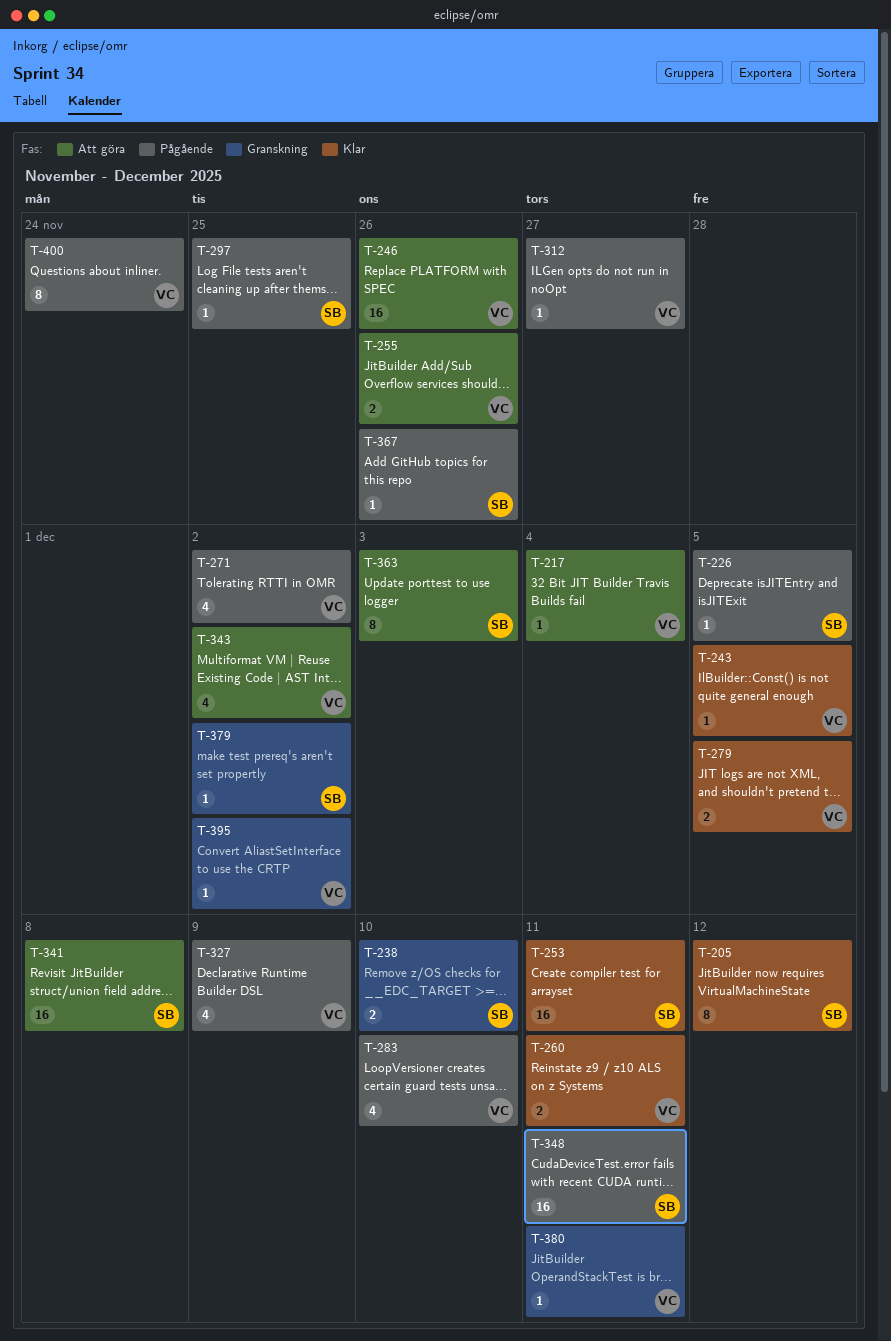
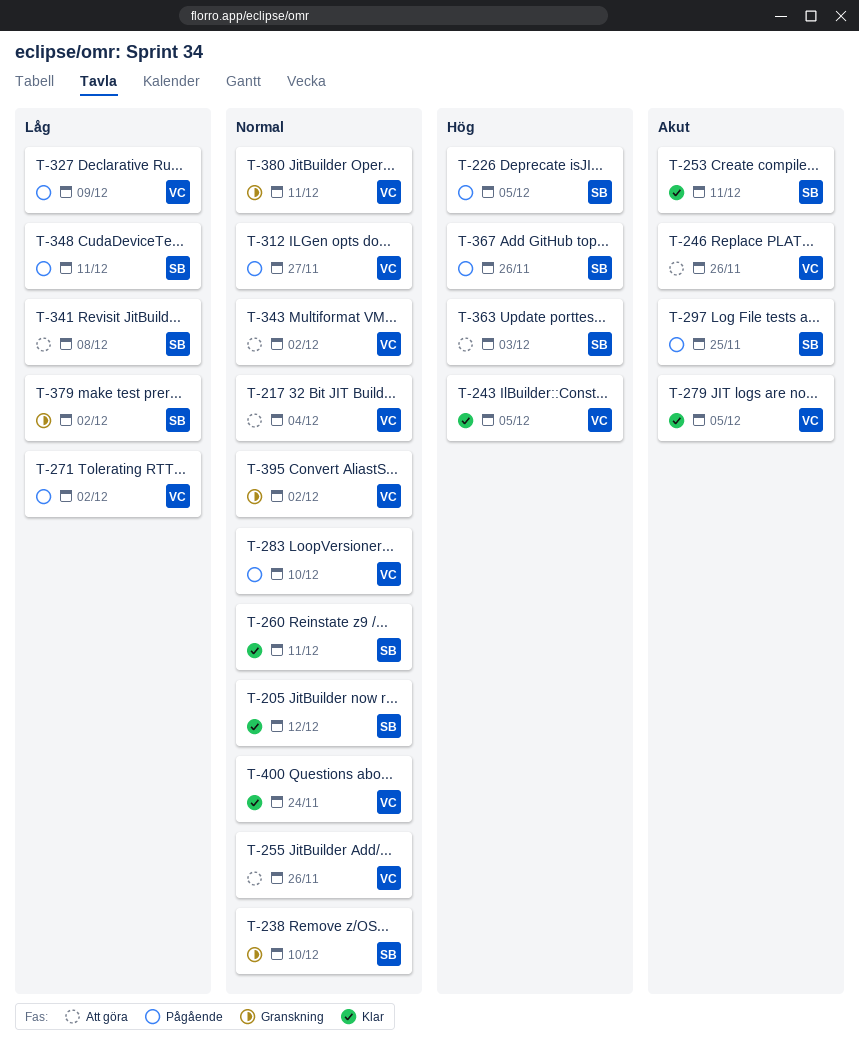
T-260, owner: VC -> SB
T-400, status: Pågående -> Klar

